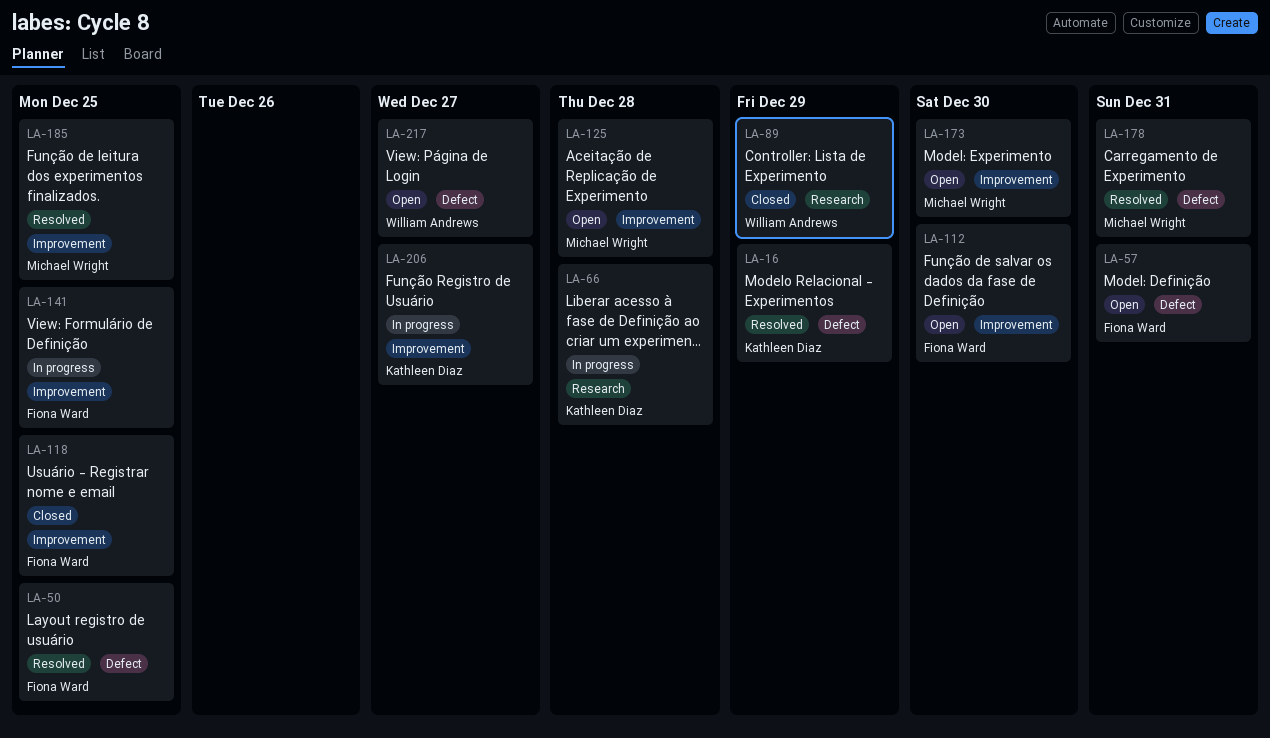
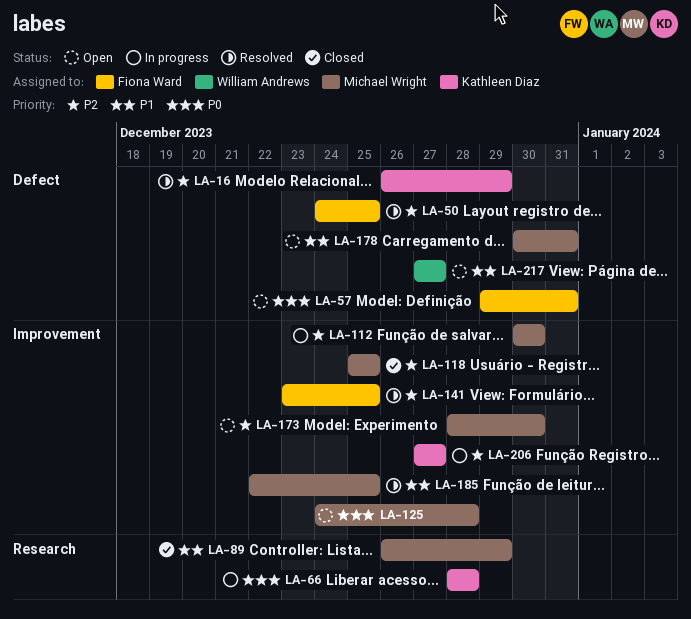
LA-89, owner: William Andrews -> Michael Wright
LA-112, status: Open -> In progress
LA-112, owner: Fiona Ward -> Michael Wright
LA-118, owner: Fiona Ward -> Michael Wright
LA-141, status: In progress -> Resolved
LA-178, status: Resolved -> Open

